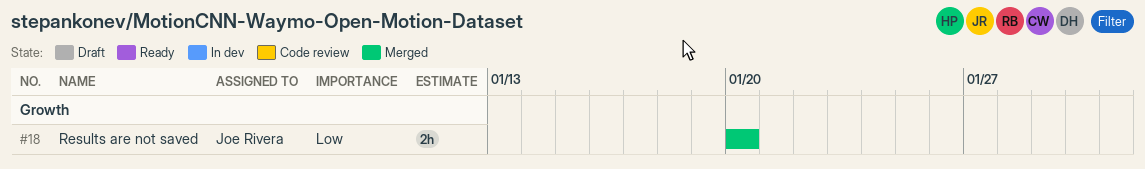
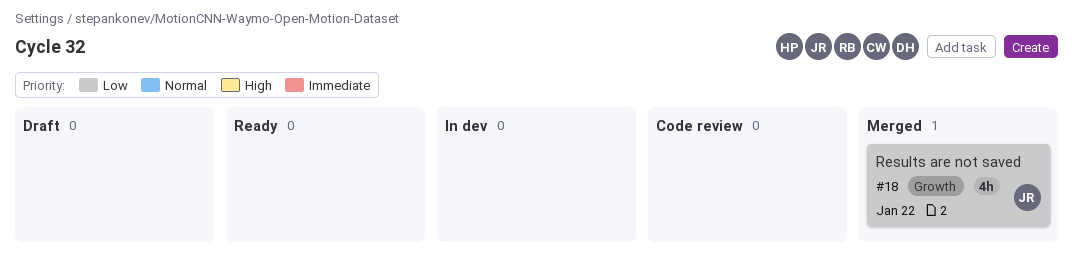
#18, estimate: 2h -> 4h
#18, due: Jan 20 -> Jan 22

